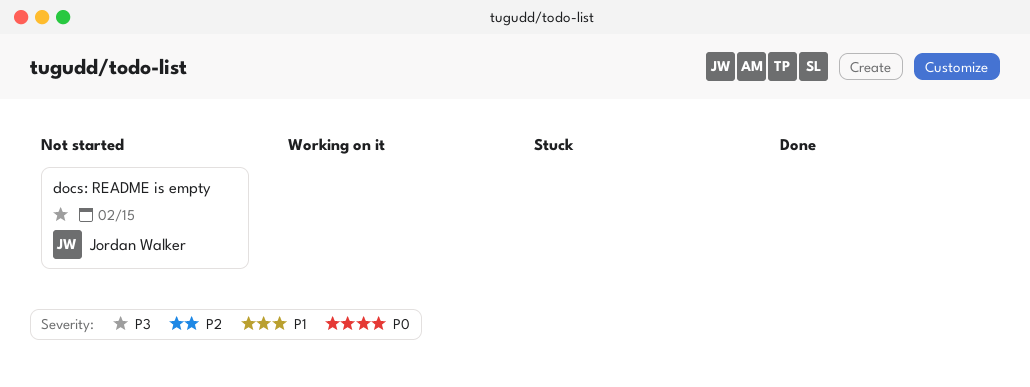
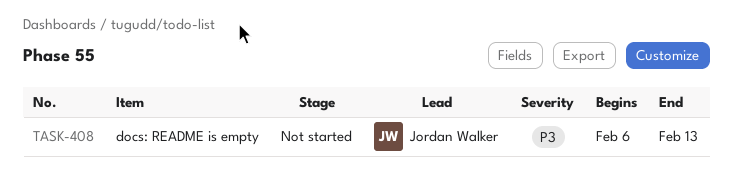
docs: README is empty, due: Feb 15 -> Feb 13

